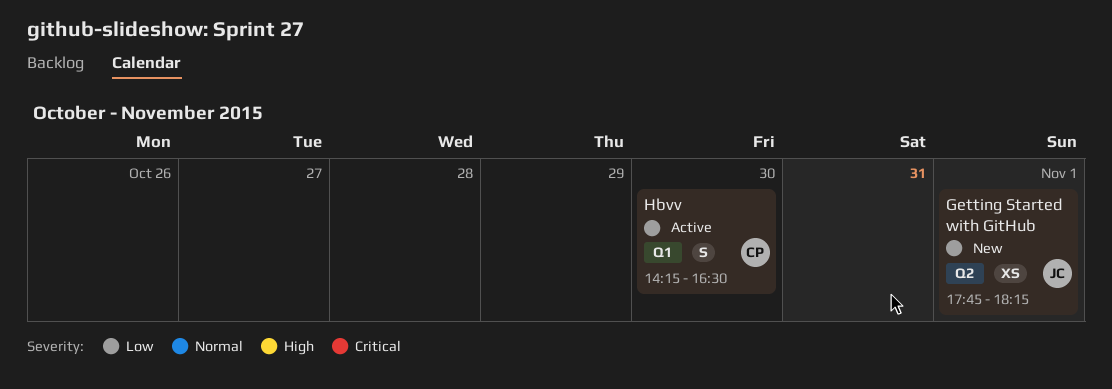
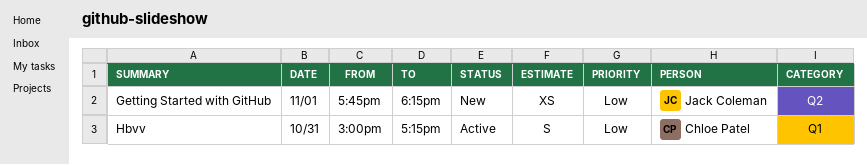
Hbvv, day: Oct 30 -> Oct 31
Hbvv, begins: 14:15 -> 15:00
Hbvv, ends: 16:30 -> 17:15

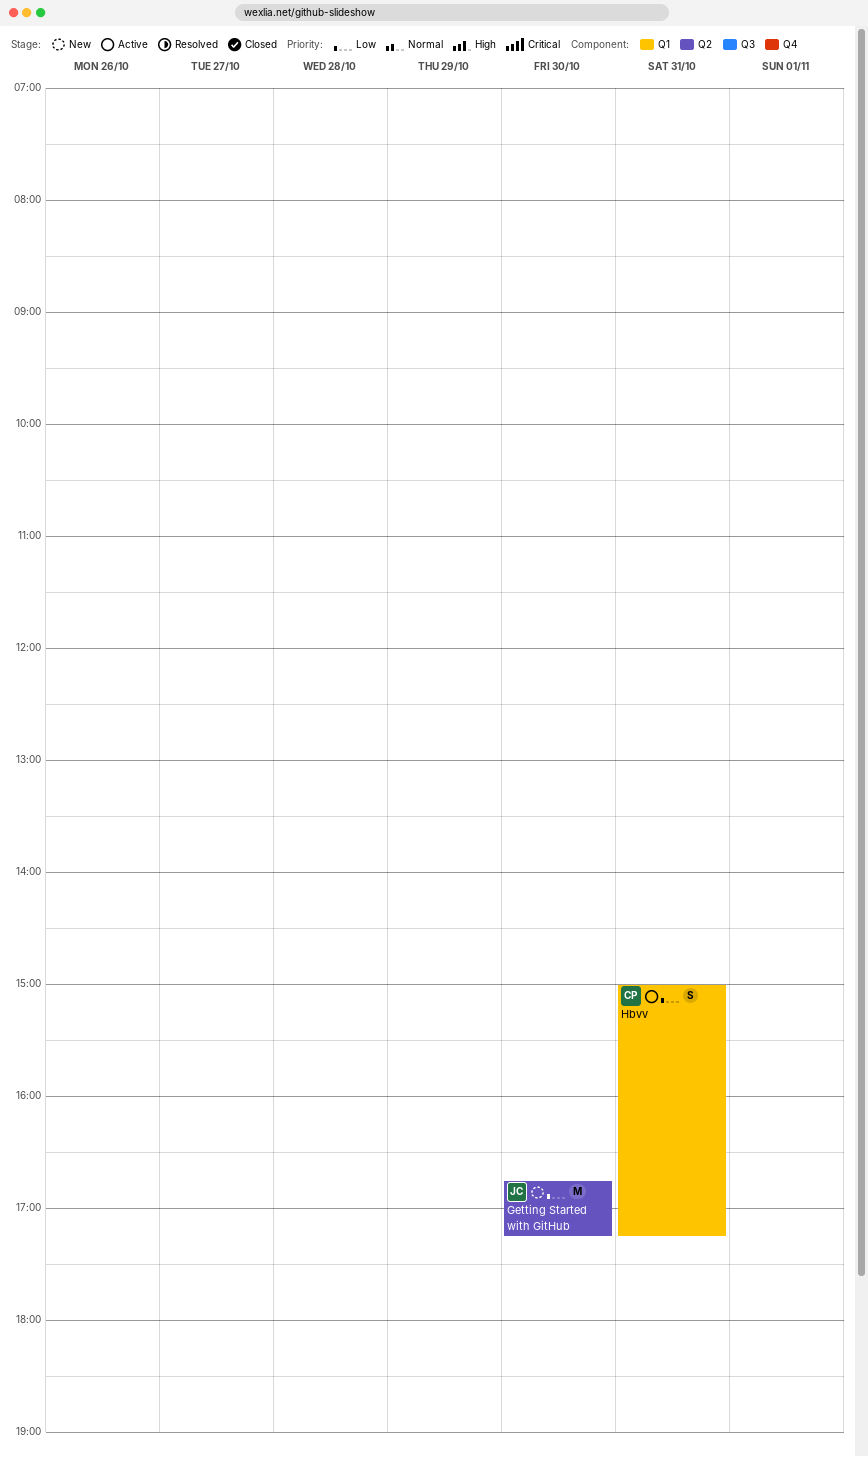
Getting Started with GitHub, estimate: XS -> M
Getting Started with GitHub, day: Nov 1 -> Oct 30
Getting Started with GitHub, begins: 17:45 -> 16:45
Getting Started with GitHub, ends: 18:15 -> 17:15

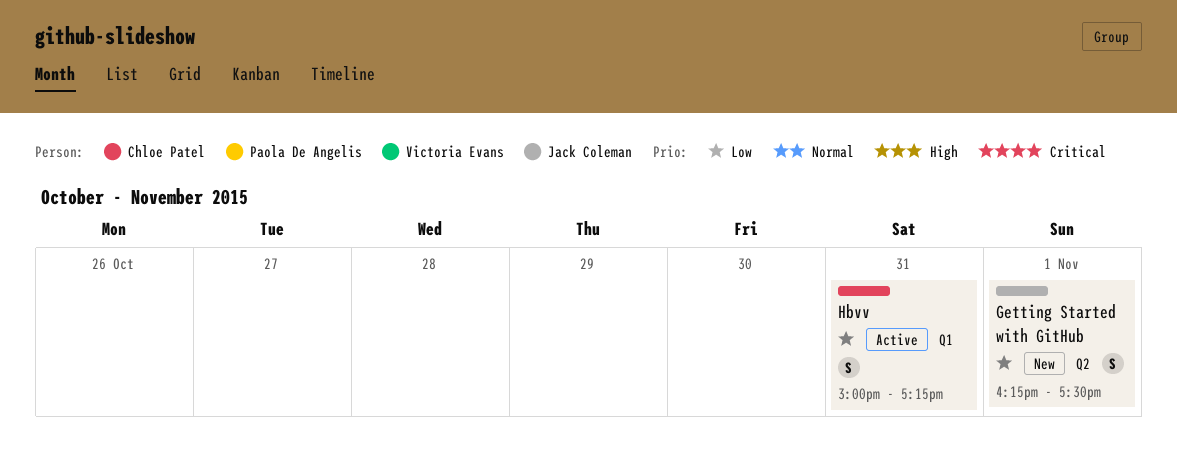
Getting Started with GitHub, estimate: M -> S
Getting Started with GitHub, day: Oct 30 -> Nov 1
Getting Started with GitHub, begins: 16:45 -> 16:15
Getting Started with GitHub, ends: 17:15 -> 17:30

